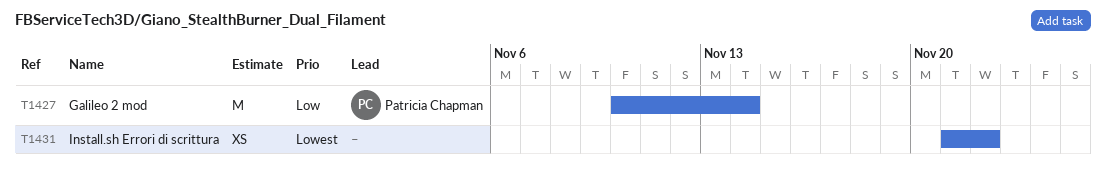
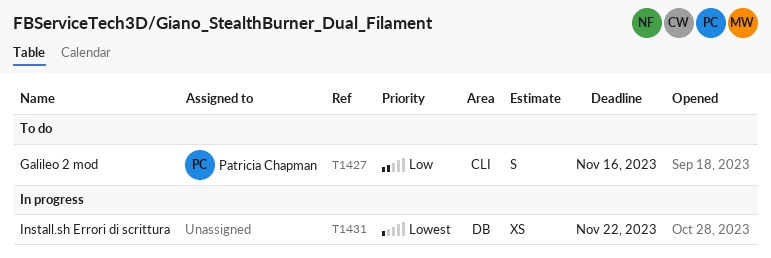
T1427, estimate: M -> S
T1427, due: Nov 14 -> Nov 16

